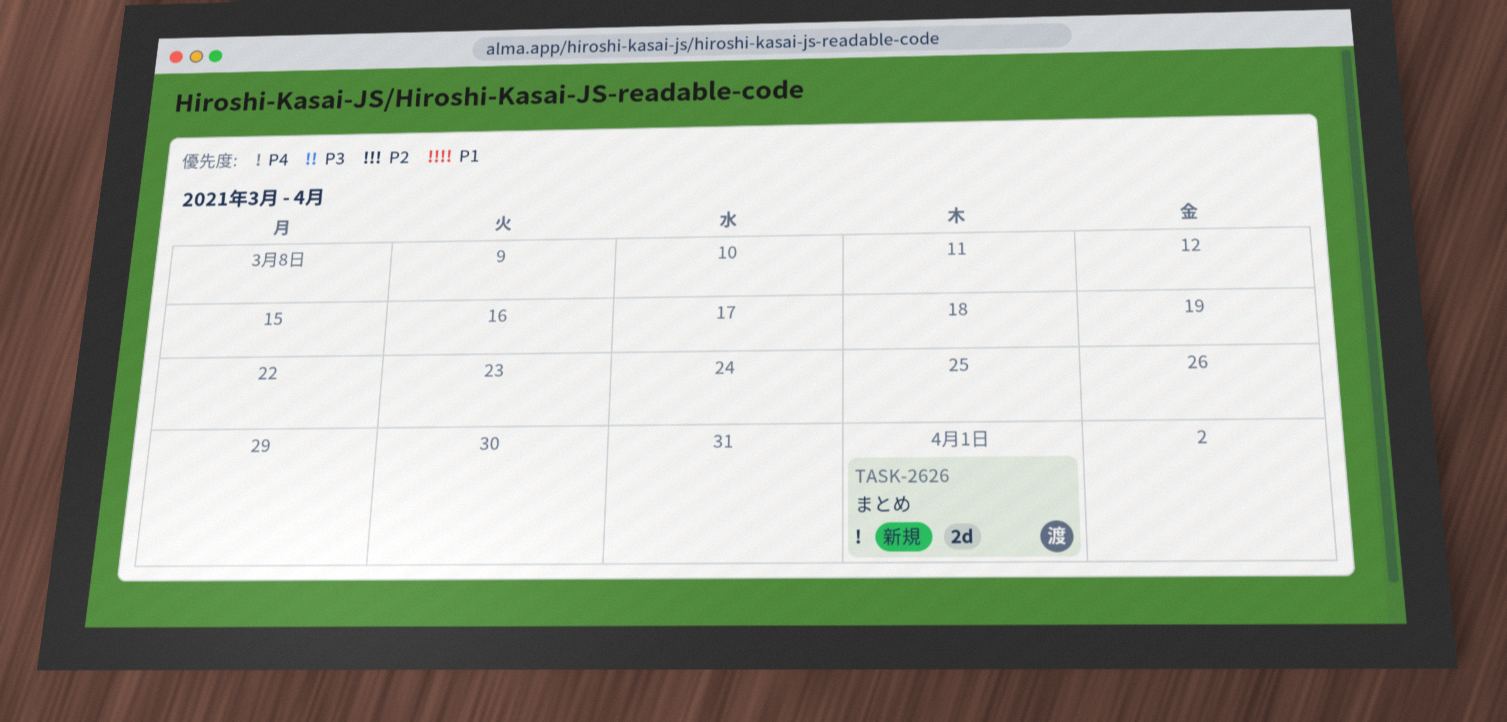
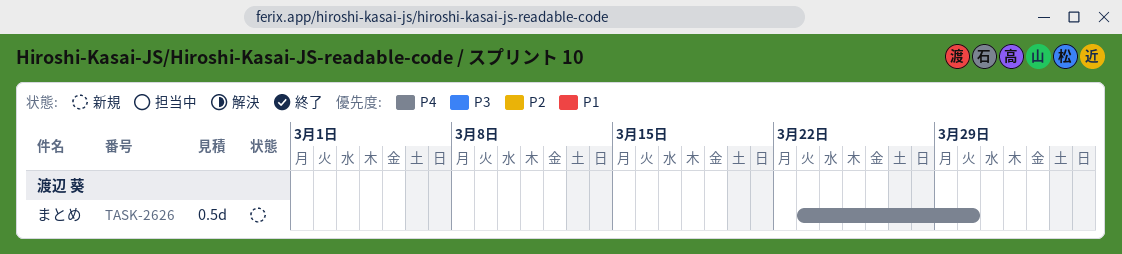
TASK-2626, estimate: 2d -> 0.5d
TASK-2626, due: Apr 1 -> Mar 30

